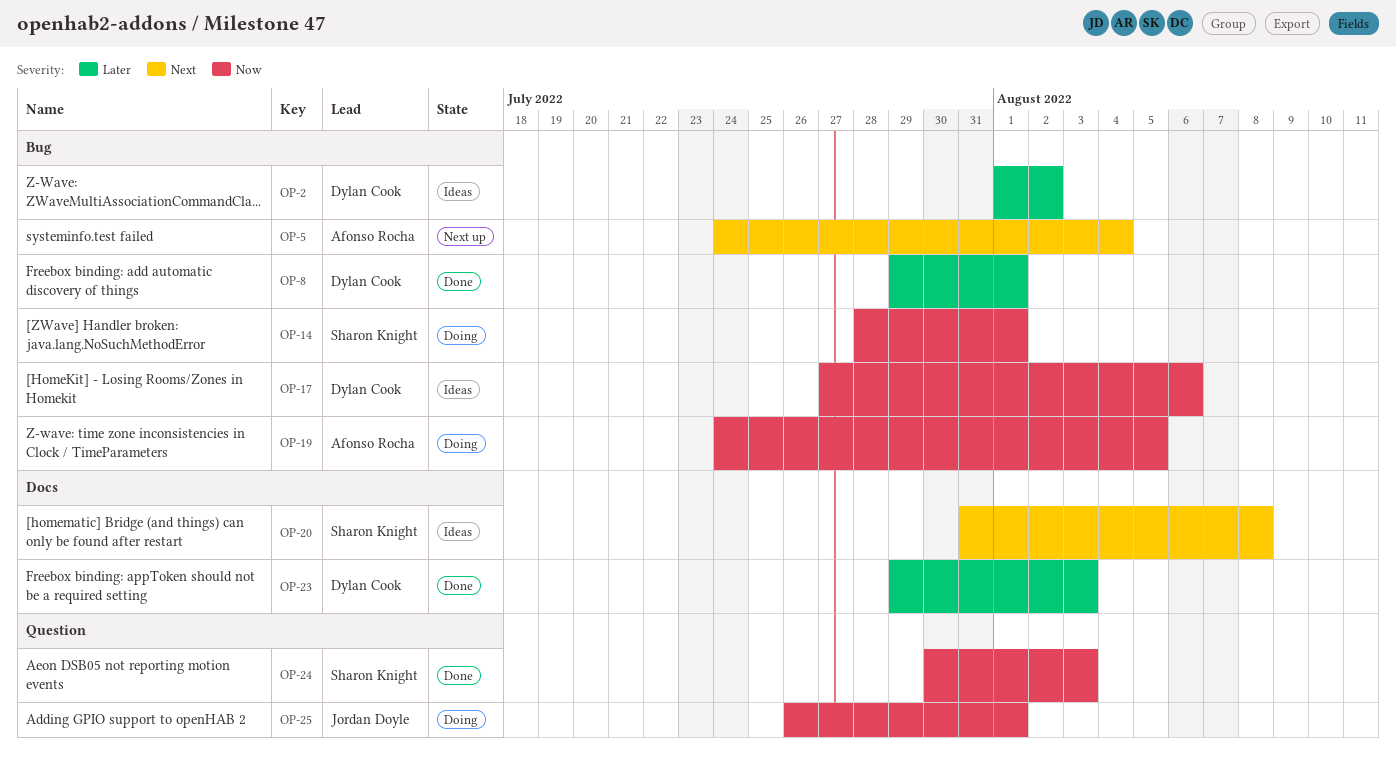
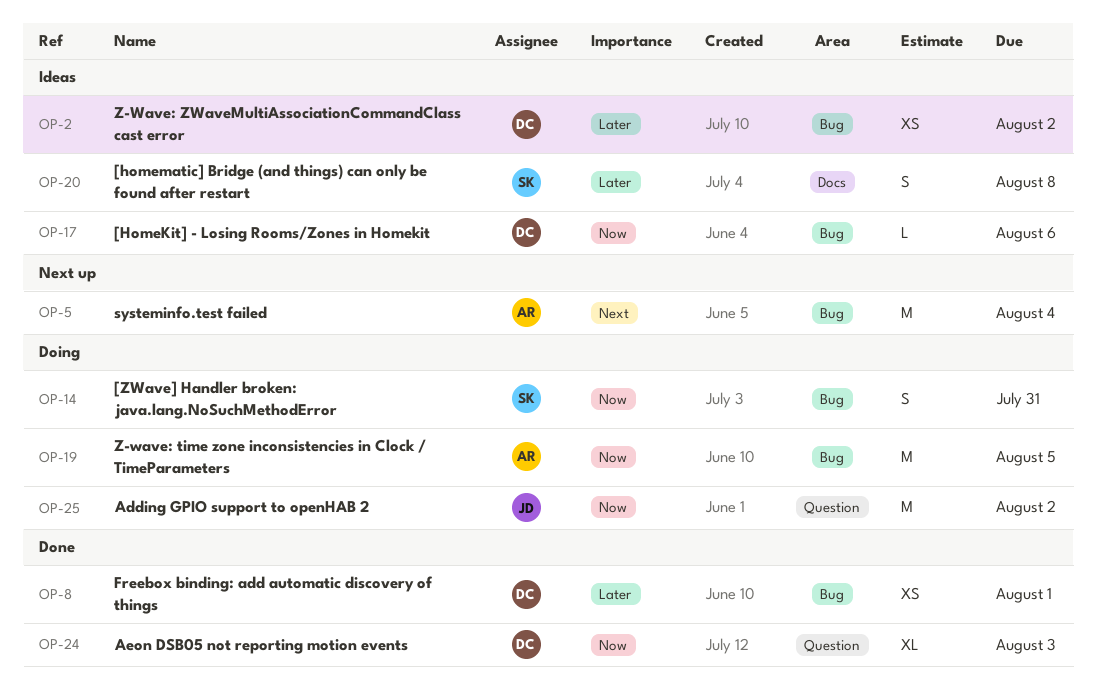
OP-14, due: Aug 1 -> Jul 31
OP-20, priority: Next -> Later
OP-23: present -> none
OP-24, owner: Sharon Knight -> Dylan Cook
OP-25, due: Aug 1 -> Aug 2

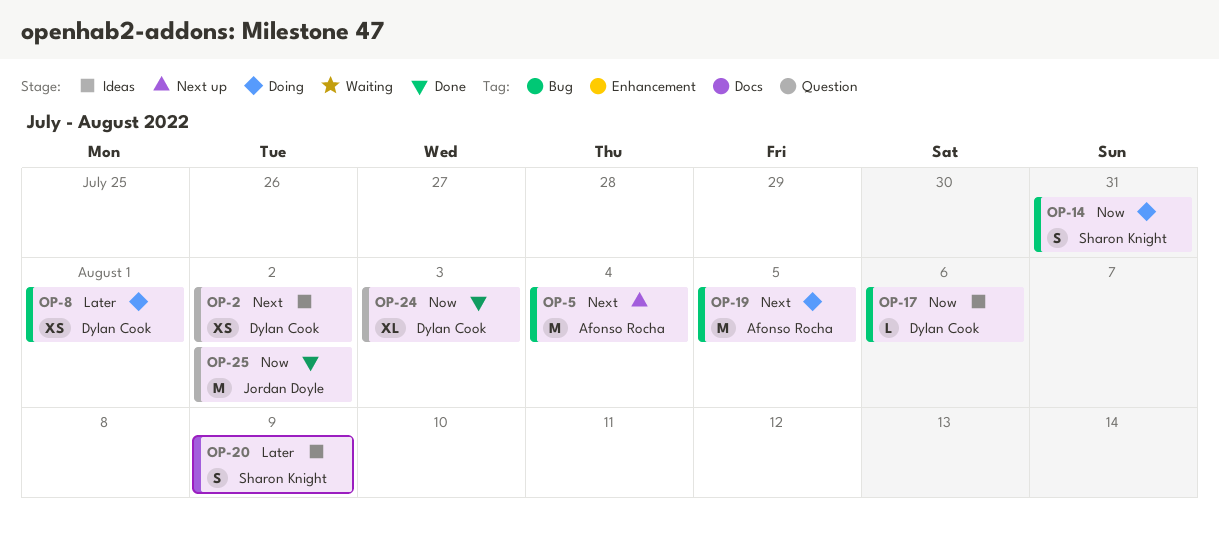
OP-2, priority: Later -> Next
OP-2, label: Bug -> Question
OP-8, status: Done -> Doing
OP-19, priority: Now -> Next
OP-20, due: Aug 8 -> Aug 9
OP-25, status: Doing -> Done

